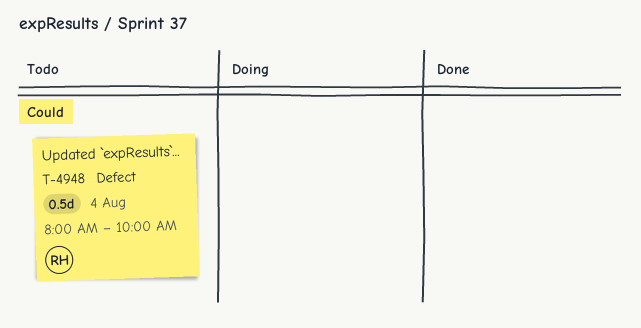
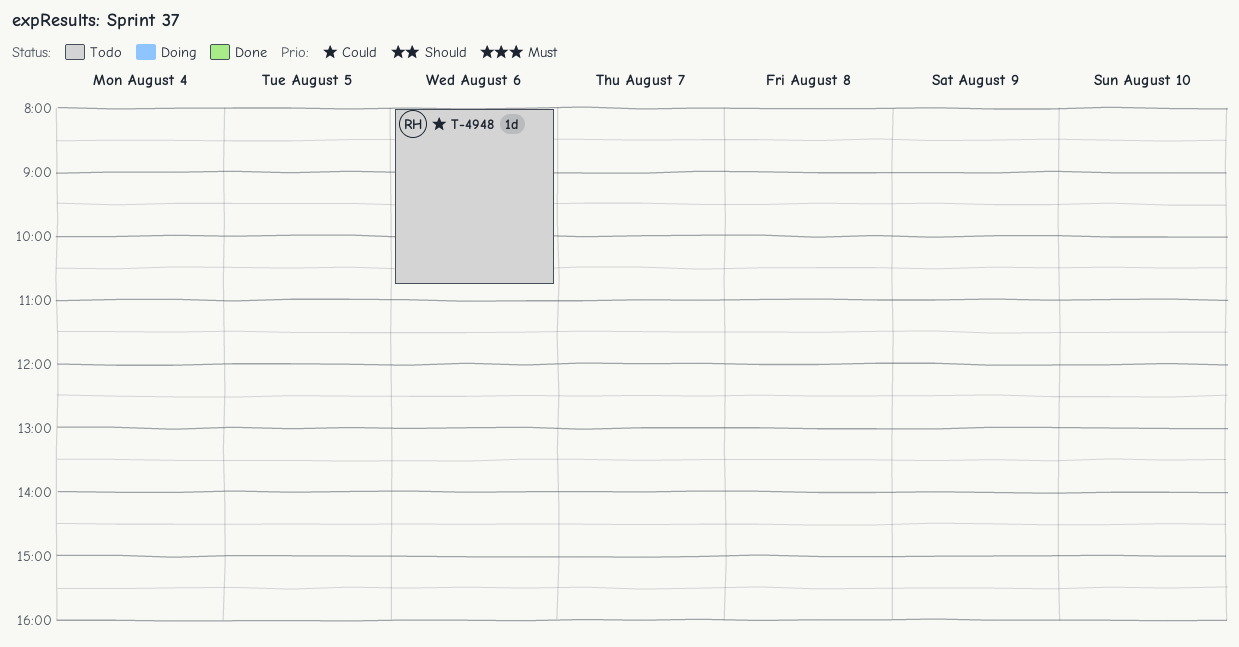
T-4948, estimate: 0.5d -> 1d
T-4948, day: Aug 4 -> Aug 6
T-4948, ends: 10:00 -> 10:45

